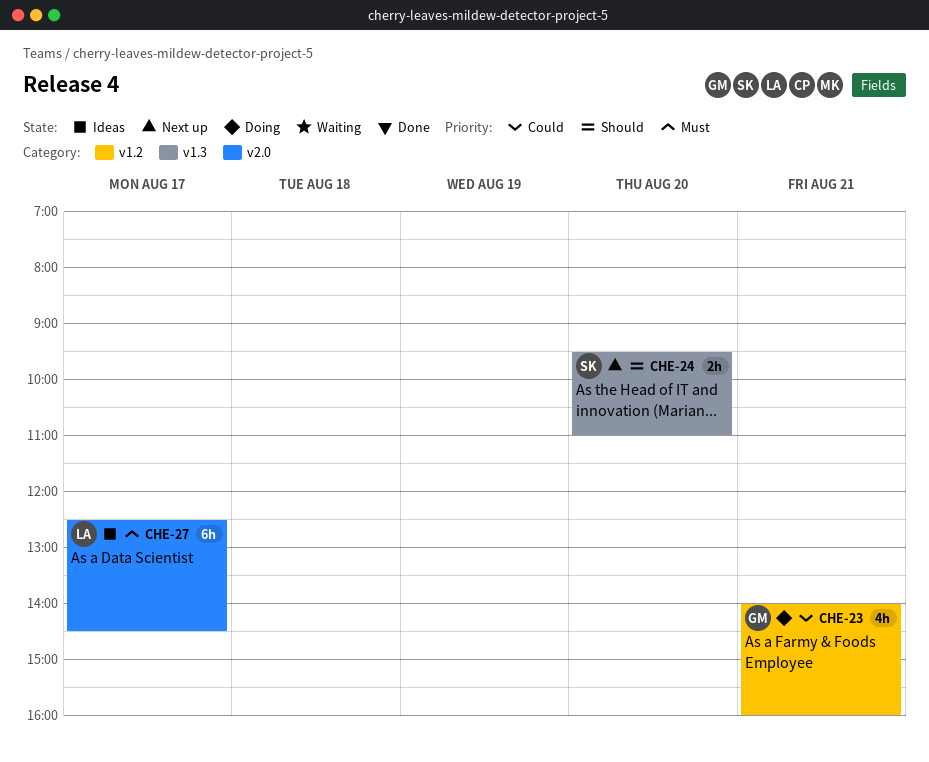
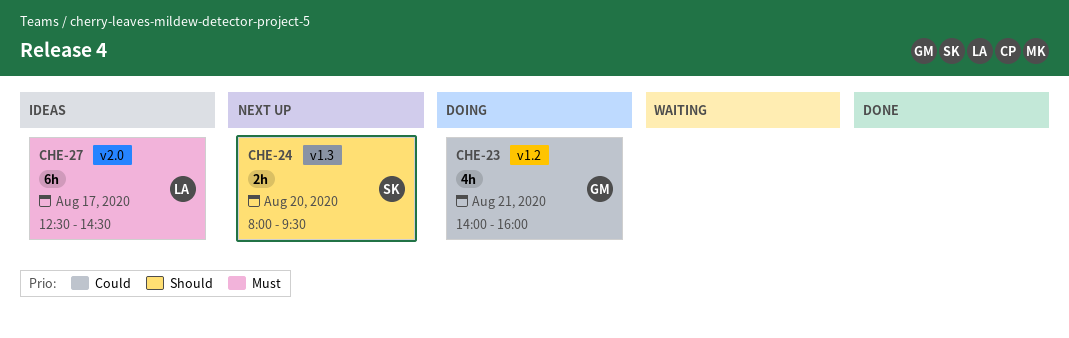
CHE-24, begins: 09:30 -> 08:00
CHE-24, ends: 11:00 -> 09:30

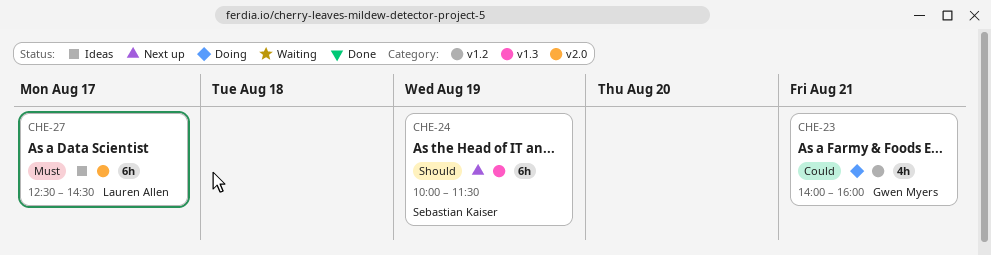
CHE-24, estimate: 2h -> 6h
CHE-24, day: Aug 20 -> Aug 19
CHE-24, begins: 08:00 -> 10:00
CHE-24, ends: 09:30 -> 11:30

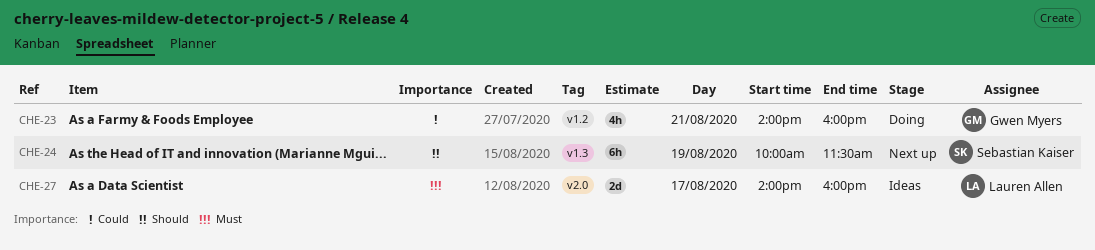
CHE-27, estimate: 6h -> 2d
CHE-27, begins: 12:30 -> 14:00
CHE-27, ends: 14:30 -> 16:00

